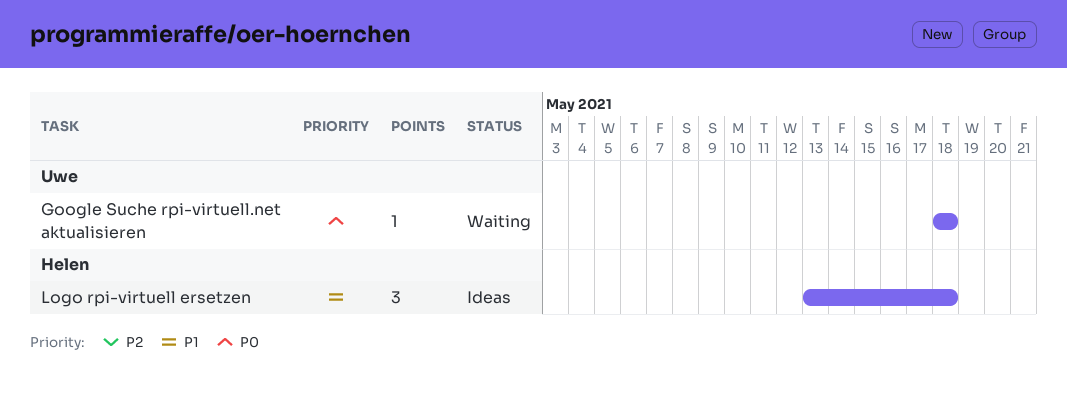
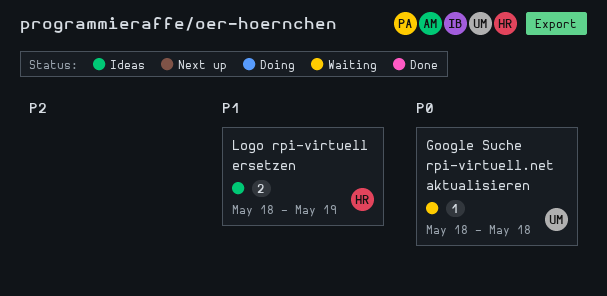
Logo rpi-virtuell ersetzen, estimate: 3 -> 2
Logo rpi-virtuell ersetzen, start: May 13 -> May 18
Logo rpi-virtuell ersetzen, due: May 18 -> May 19

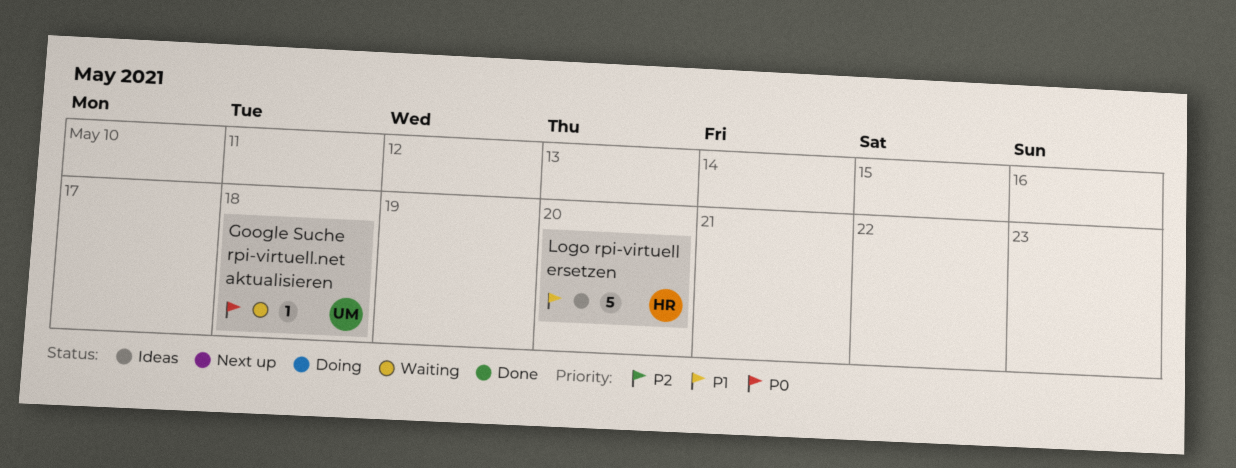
Logo rpi-virtuell ersetzen, estimate: 2 -> 5
Logo rpi-virtuell ersetzen, due: May 19 -> May 20

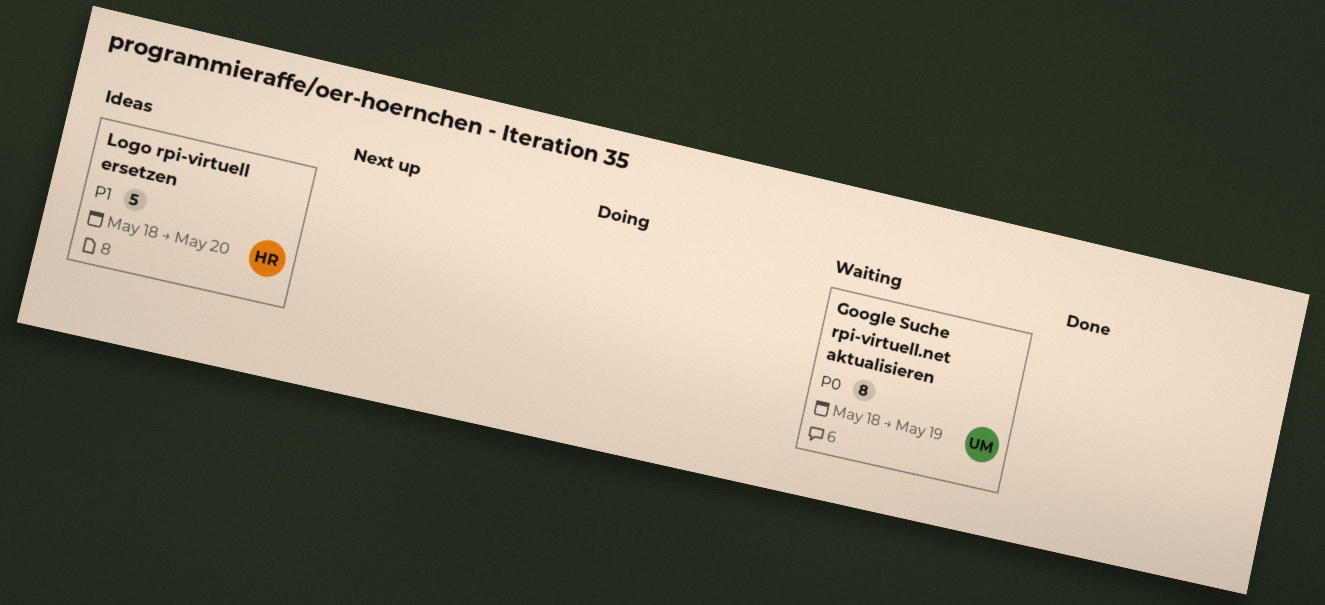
Google Suche rpi-virtuell.net aktualisieren, estimate: 1 -> 8
Google Suche rpi-virtuell.net aktualisieren, due: May 18 -> May 19

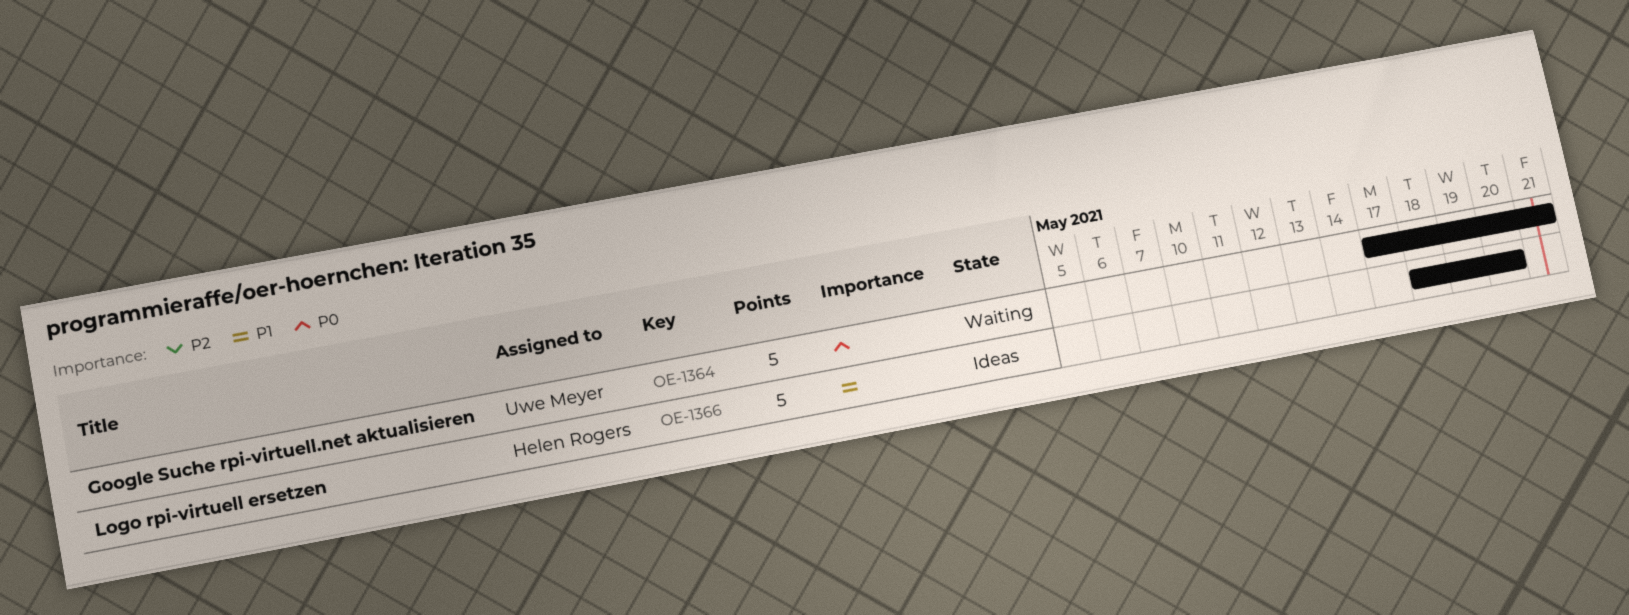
Google Suche rpi-virtuell.net aktualisieren, estimate: 8 -> 5
Google Suche rpi-virtuell.net aktualisieren, start: May 18 -> May 17
Google Suche rpi-virtuell.net aktualisieren, due: May 19 -> May 21

